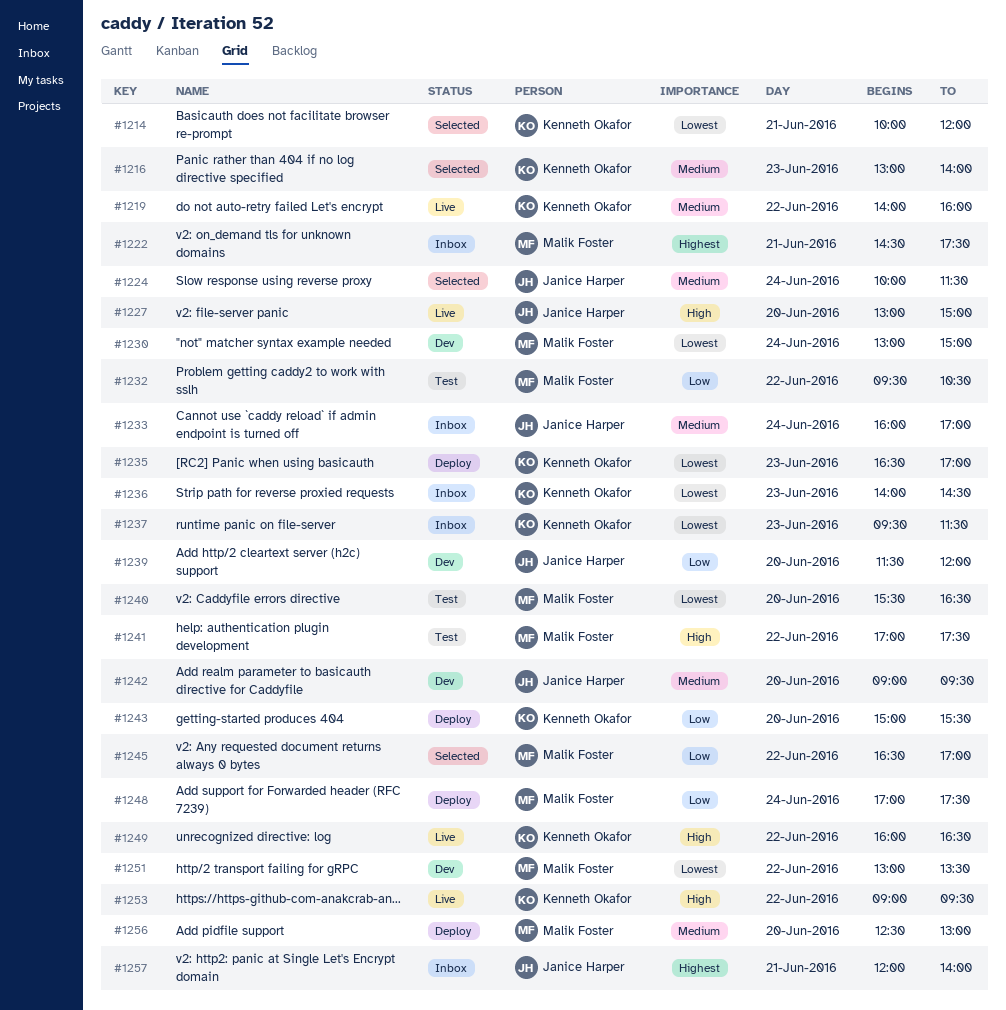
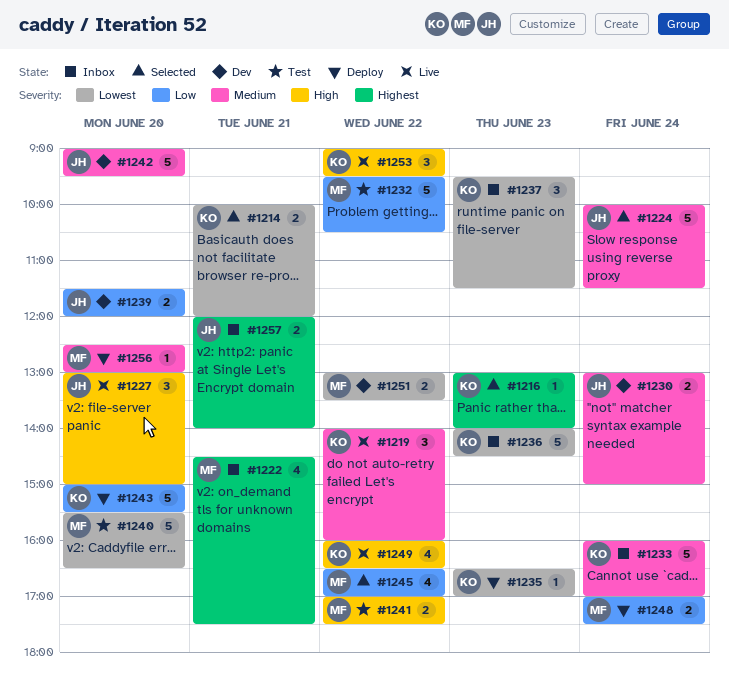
#1216, priority: Medium -> Highest
#1230, owner: Malik Foster -> Janice Harper
#1230, priority: Lowest -> Medium
#1233, owner: Janice Harper -> Kenneth Okafor

